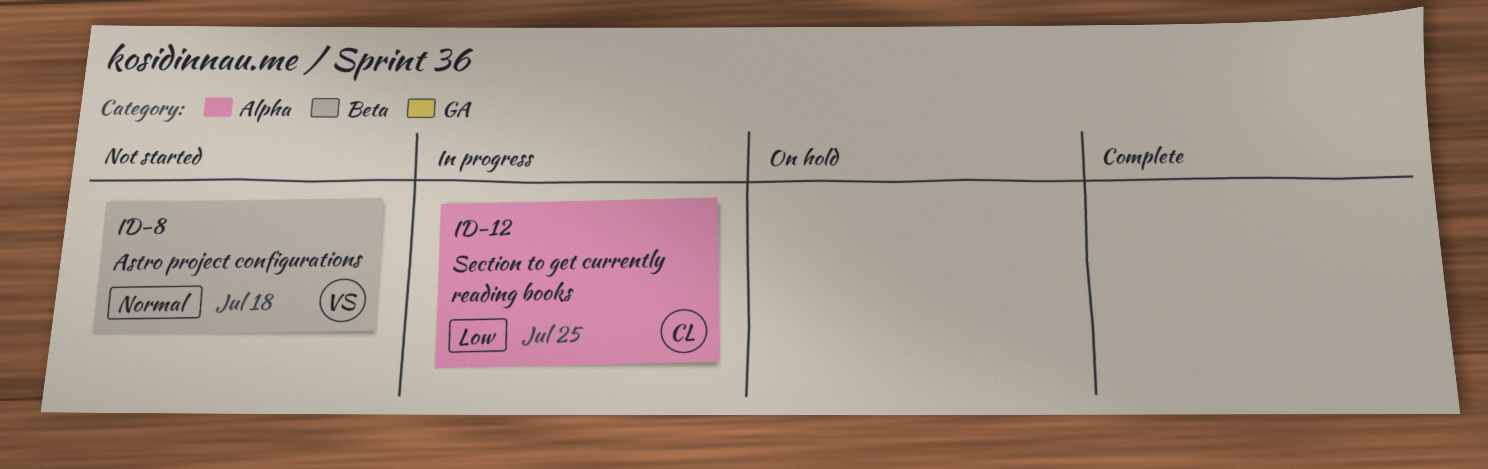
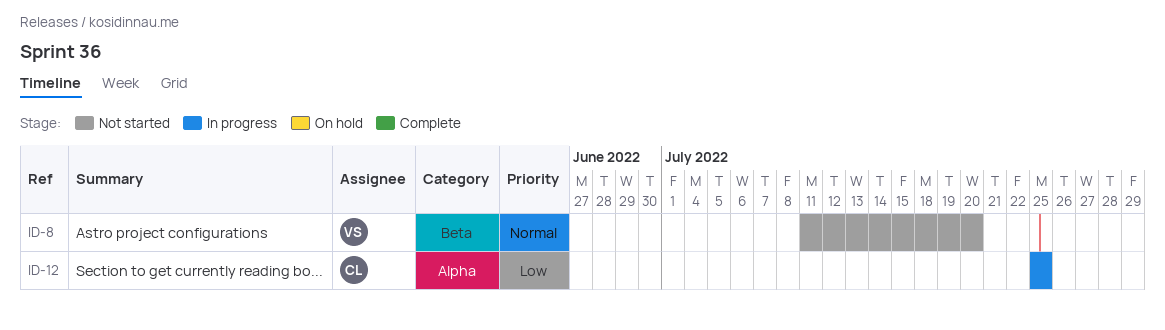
ID-8, due: Jul 18 -> Jul 20

